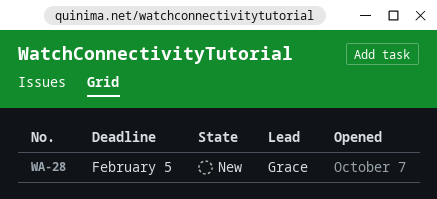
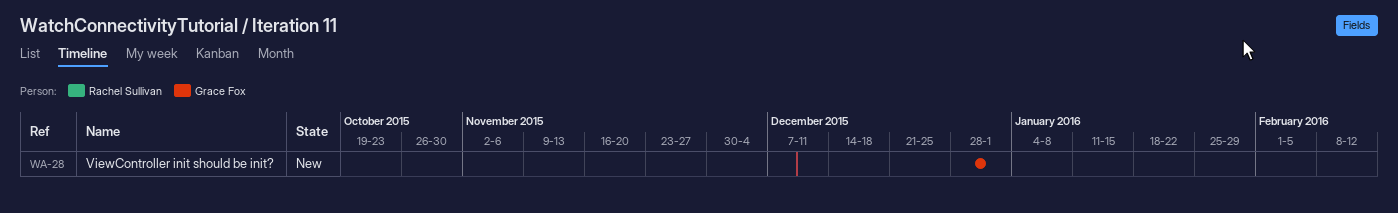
WA-28, due: Feb 5 -> Jan 1

